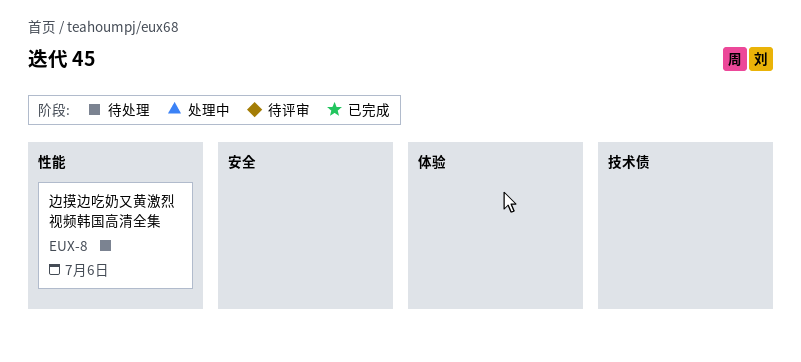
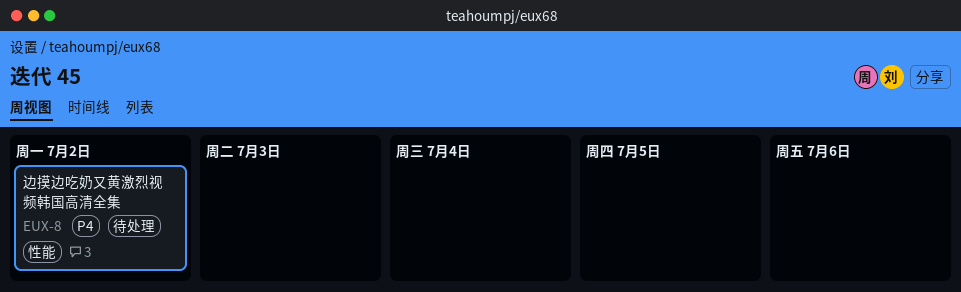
EUX-8, due: Jul 6 -> Jul 2

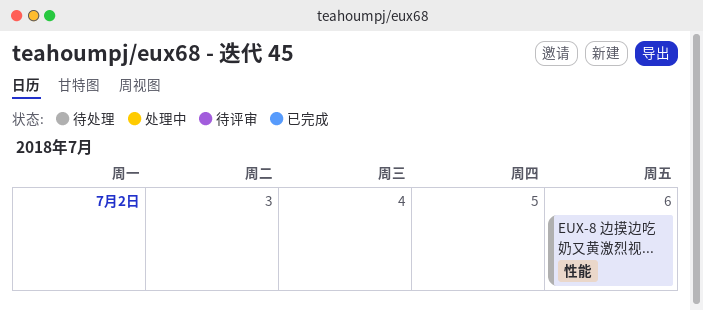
EUX-8, due: Jul 2 -> Jul 6

